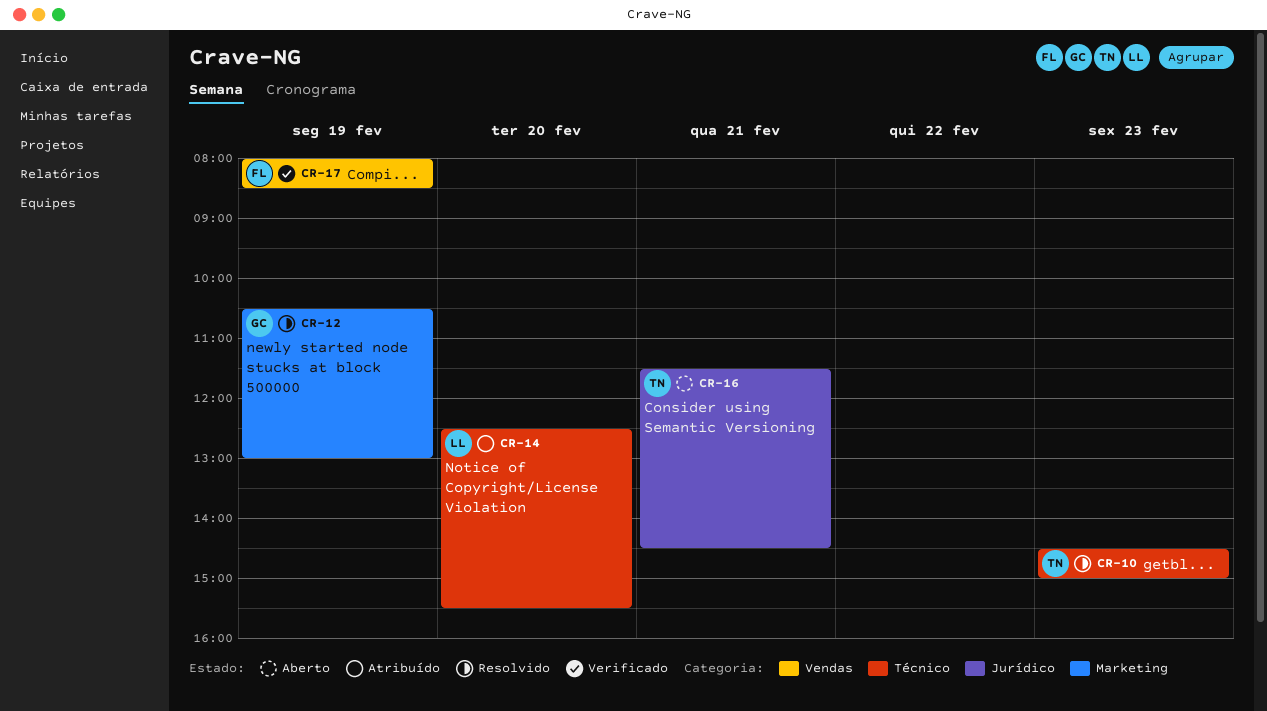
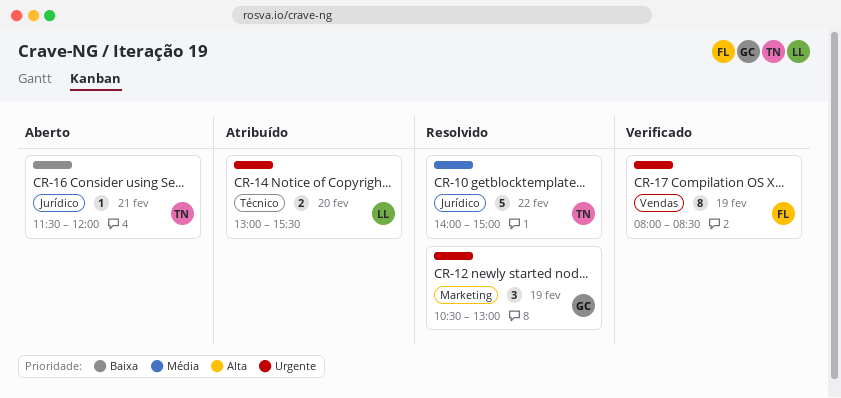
CR-10, label: Técnico -> Jurídico
CR-10, day: Feb 23 -> Feb 22
CR-10, begins: 14:30 -> 14:00
CR-14, begins: 12:30 -> 13:00
CR-16, ends: 14:30 -> 12:00

